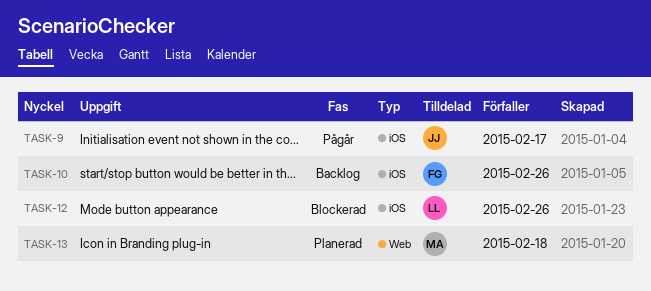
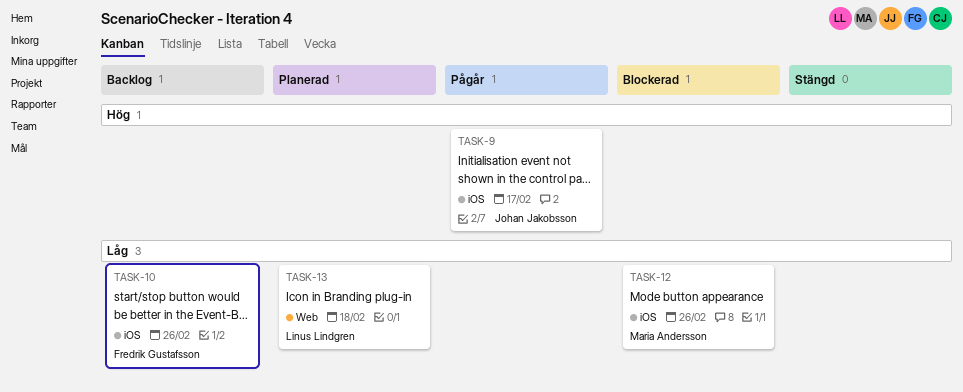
TASK-12, owner: Linus Lindgren -> Maria Andersson
TASK-13, owner: Maria Andersson -> Linus Lindgren

